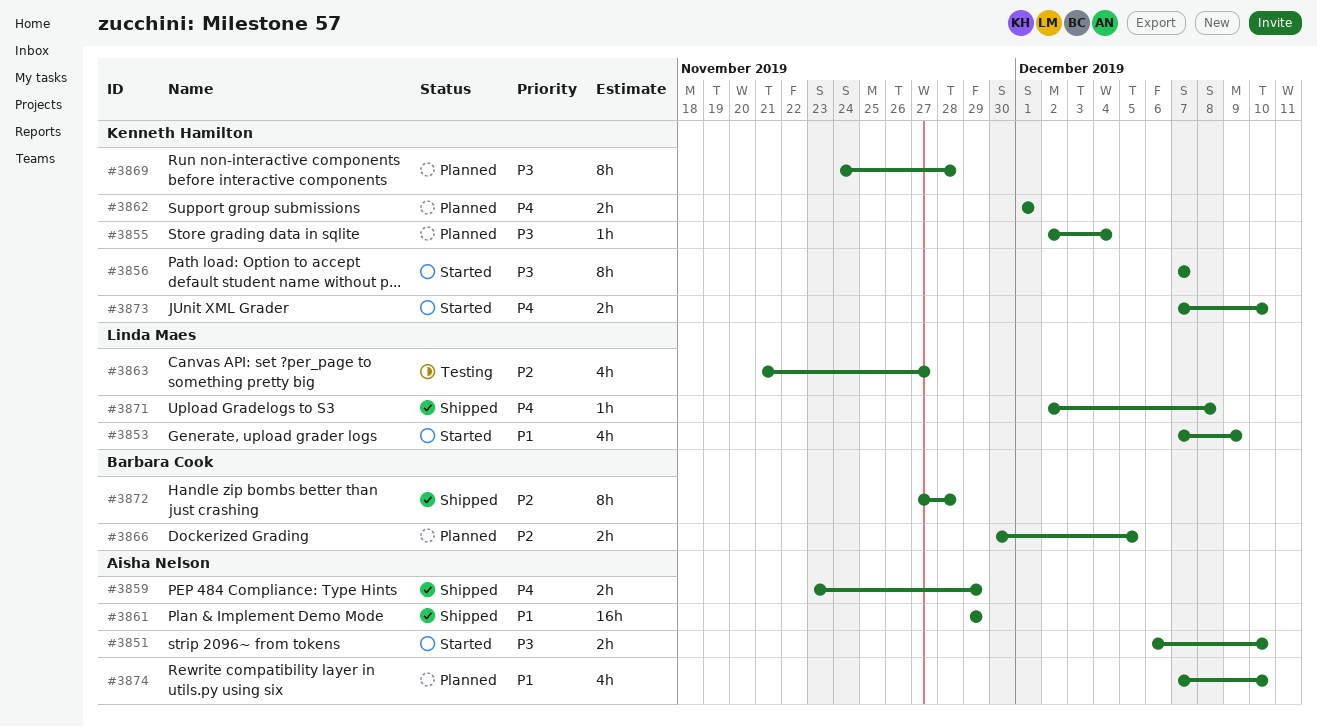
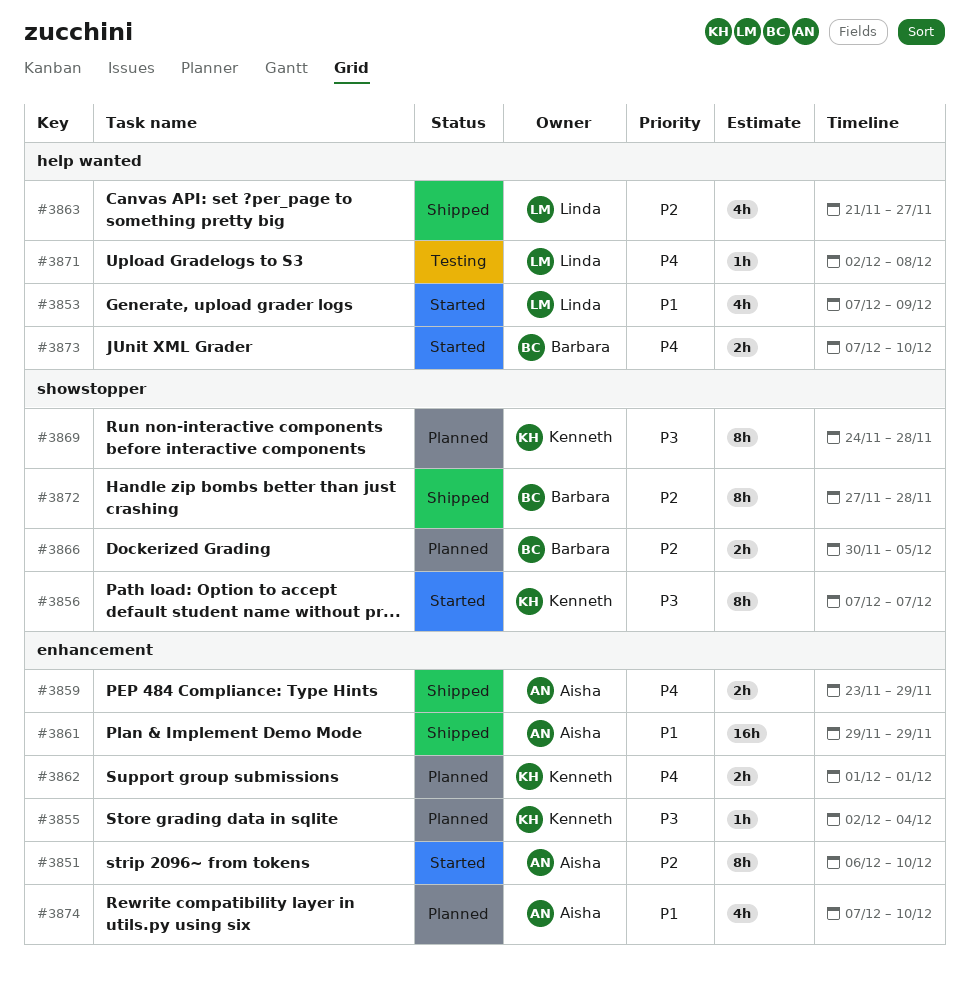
#3851, priority: P3 -> P2
#3851, estimate: 2h -> 8h
#3863, status: Testing -> Shipped
#3871, status: Shipped -> Testing
#3873, owner: Kenneth Hamilton -> Barbara Cook

